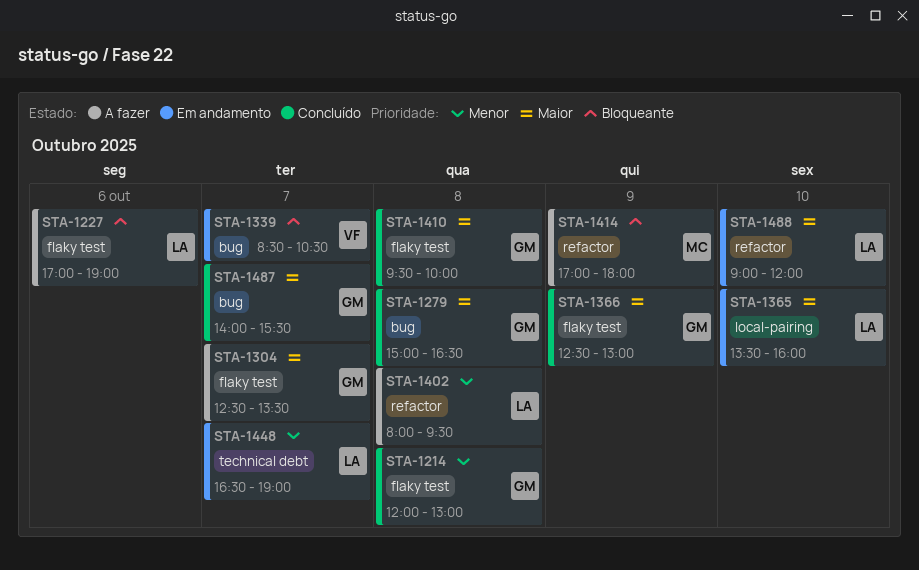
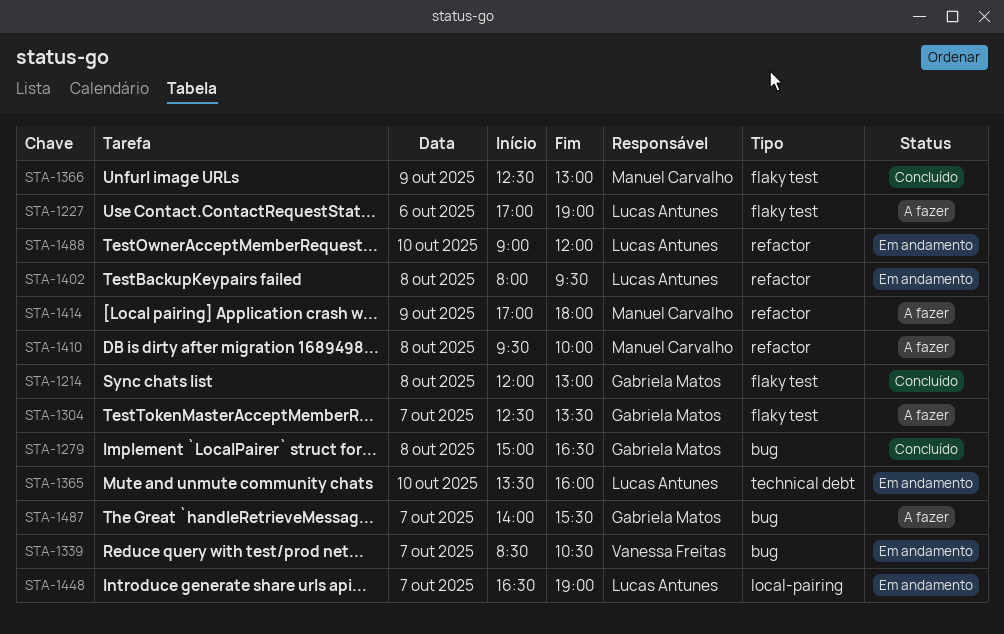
STA-1365, label: local-pairing -> technical debt
STA-1366, owner: Gabriela Matos -> Manuel Carvalho
STA-1402, status: A fazer -> Em andamento
STA-1410, status: Concluído -> A fazer
STA-1410, owner: Gabriela Matos -> Manuel Carvalho
STA-1410, label: flaky test -> refactor
STA-1448, label: technical debt -> local-pairing
STA-1487, status: Concluído -> A fazer

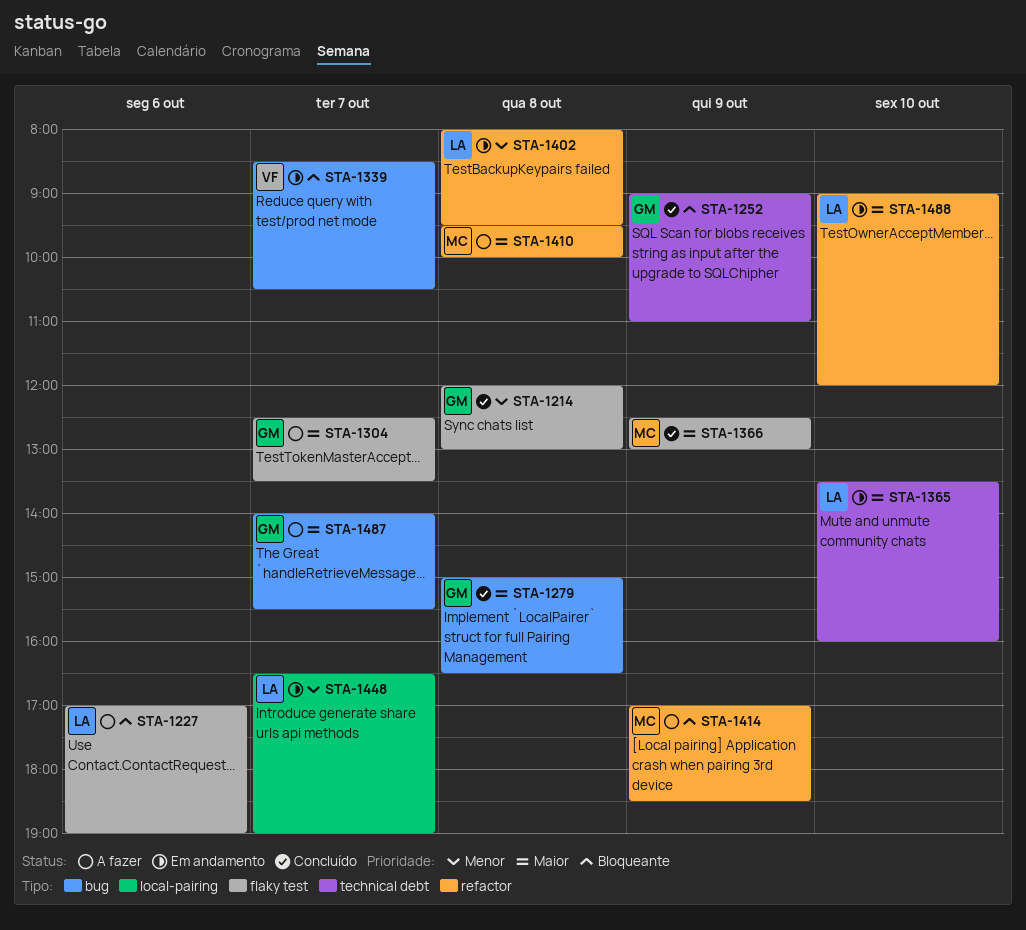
STA-1252: none -> present
STA-1414, ends: 18:00 -> 18:30

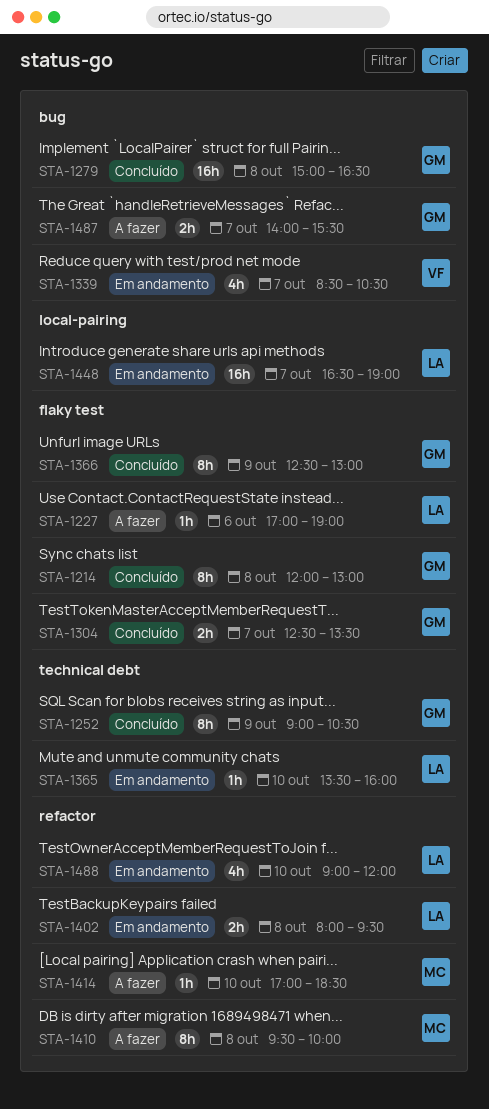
STA-1252, ends: 11:00 -> 10:30
STA-1304, status: A fazer -> Concluído
STA-1366, owner: MC -> GM
STA-1414, day: Oct 9 -> Oct 10

